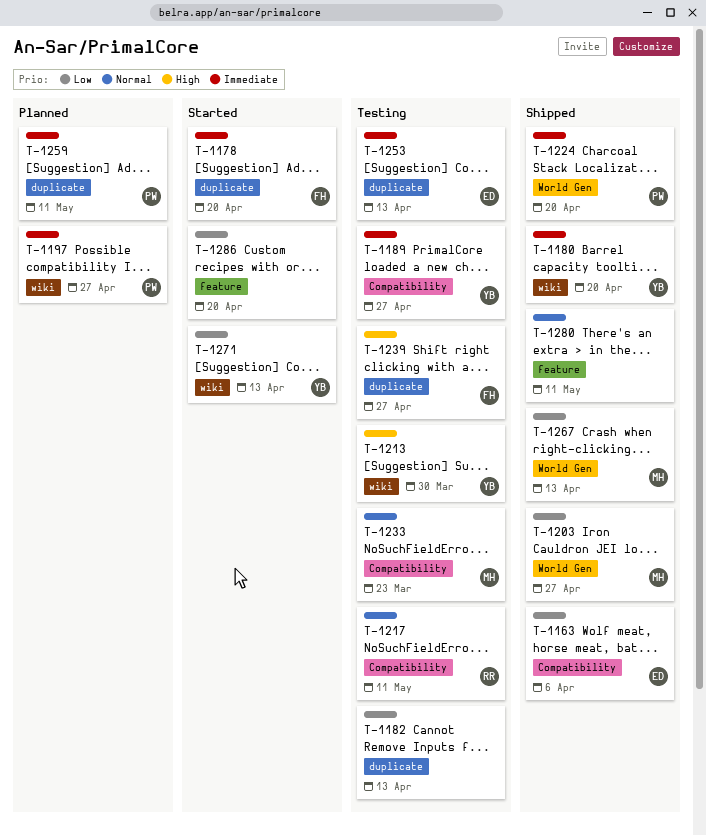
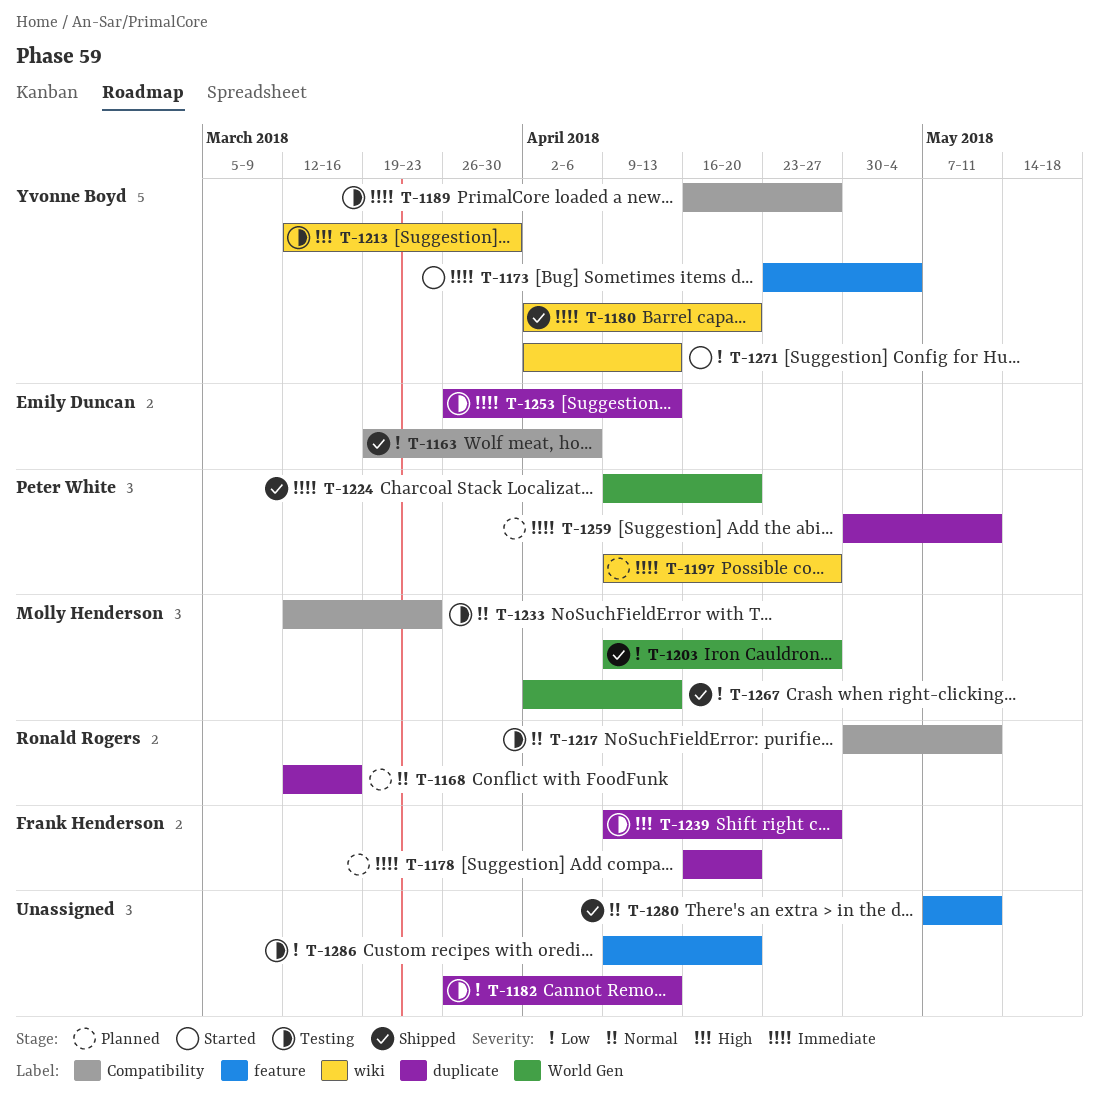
T-1168: none -> present
T-1173: none -> present
T-1178, status: Started -> Planned
T-1286, status: Started -> Testing

